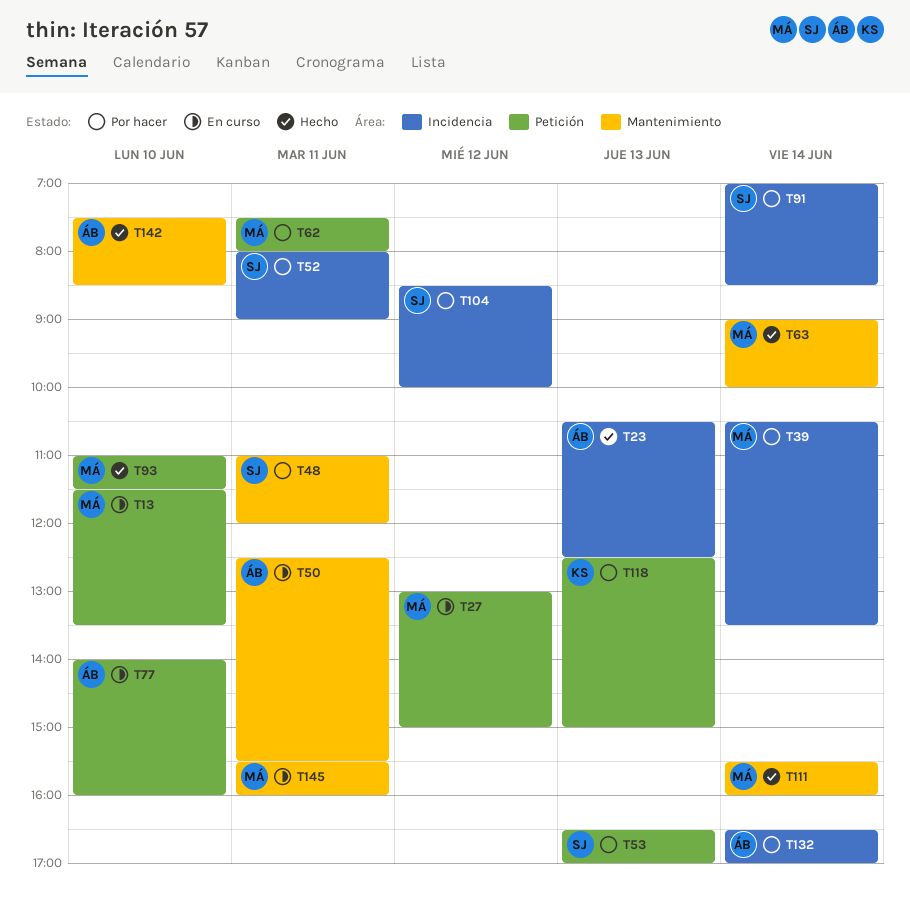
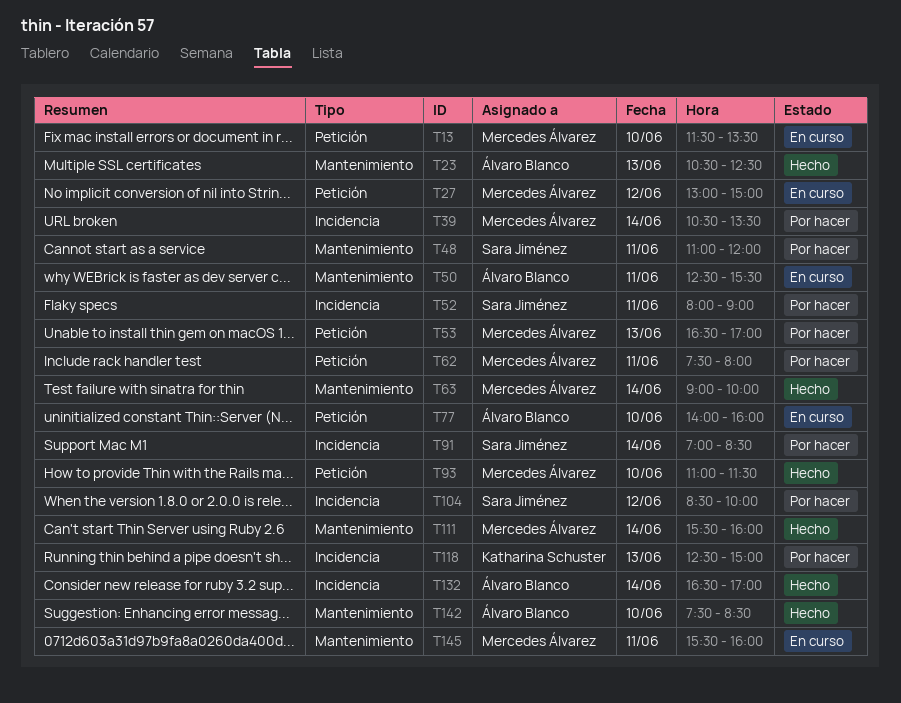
T23, label: Incidencia -> Mantenimiento
T53, owner: Sara Jiménez -> Mercedes Álvarez
T118, label: Petición -> Incidencia
T132, status: Por hacer -> Hecho

